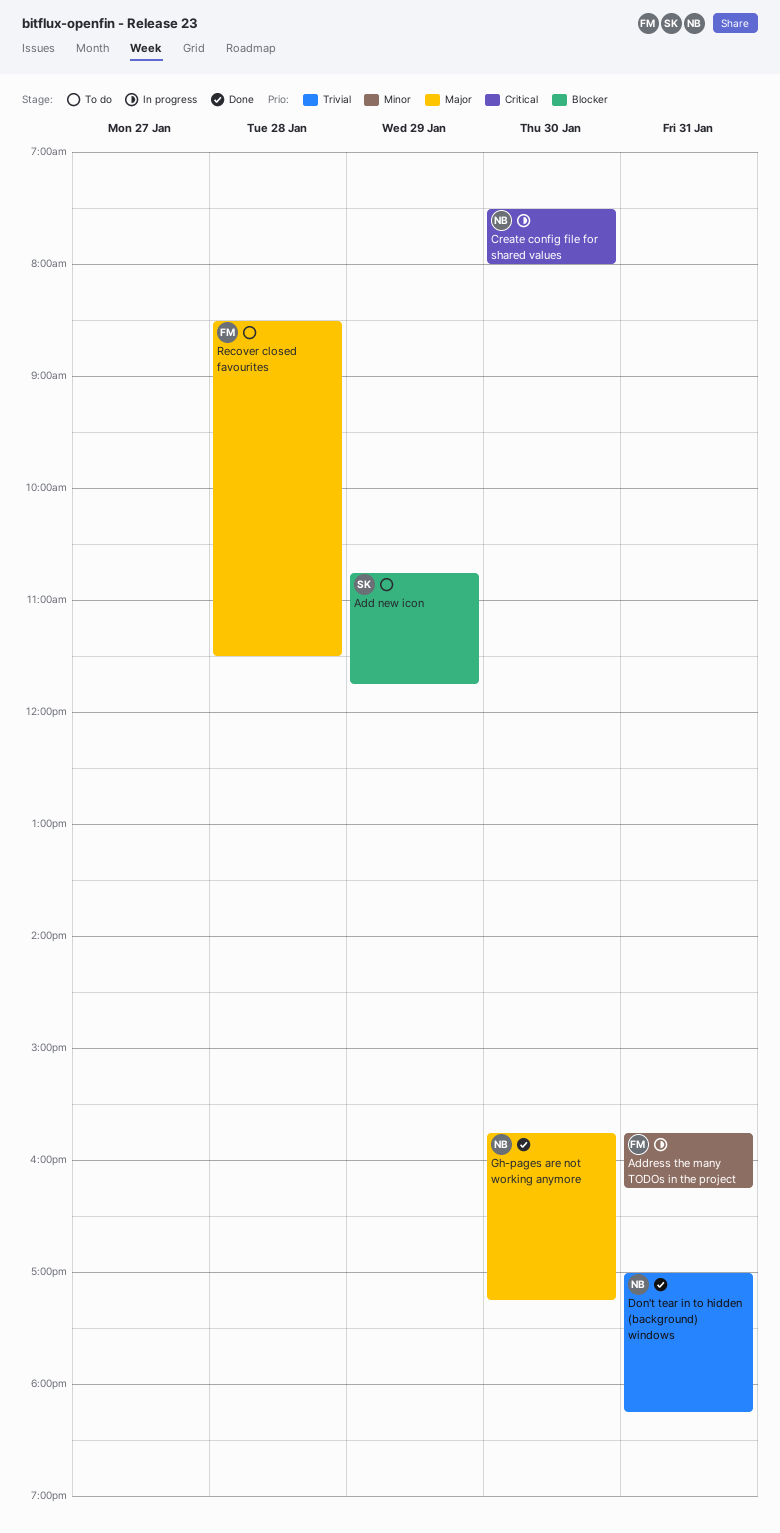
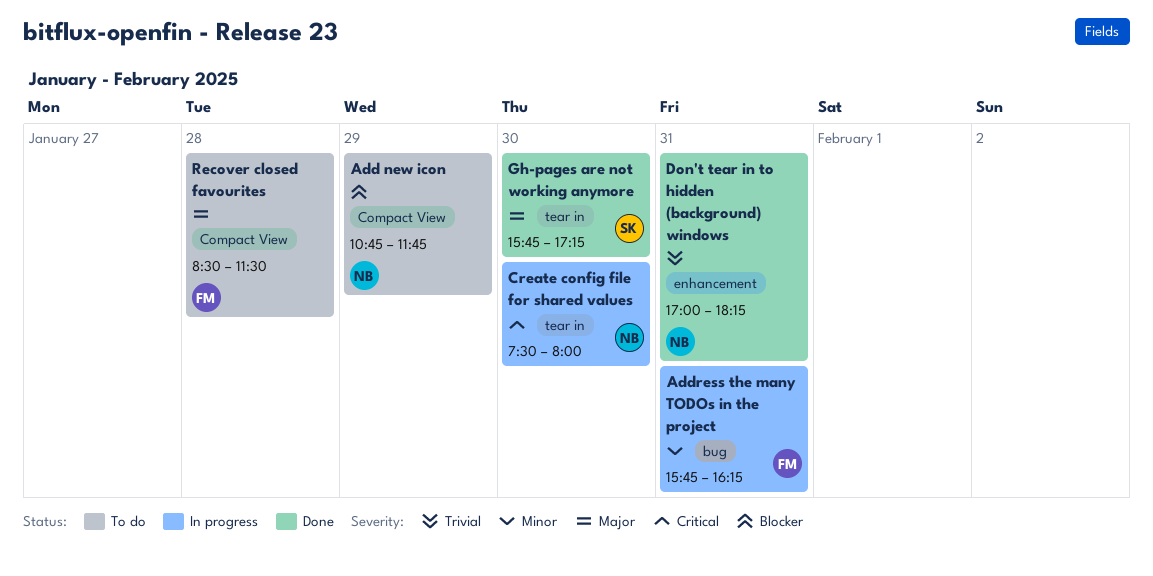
Add new icon, owner: SK -> NB
Gh-pages are not working anymore, owner: NB -> SK

